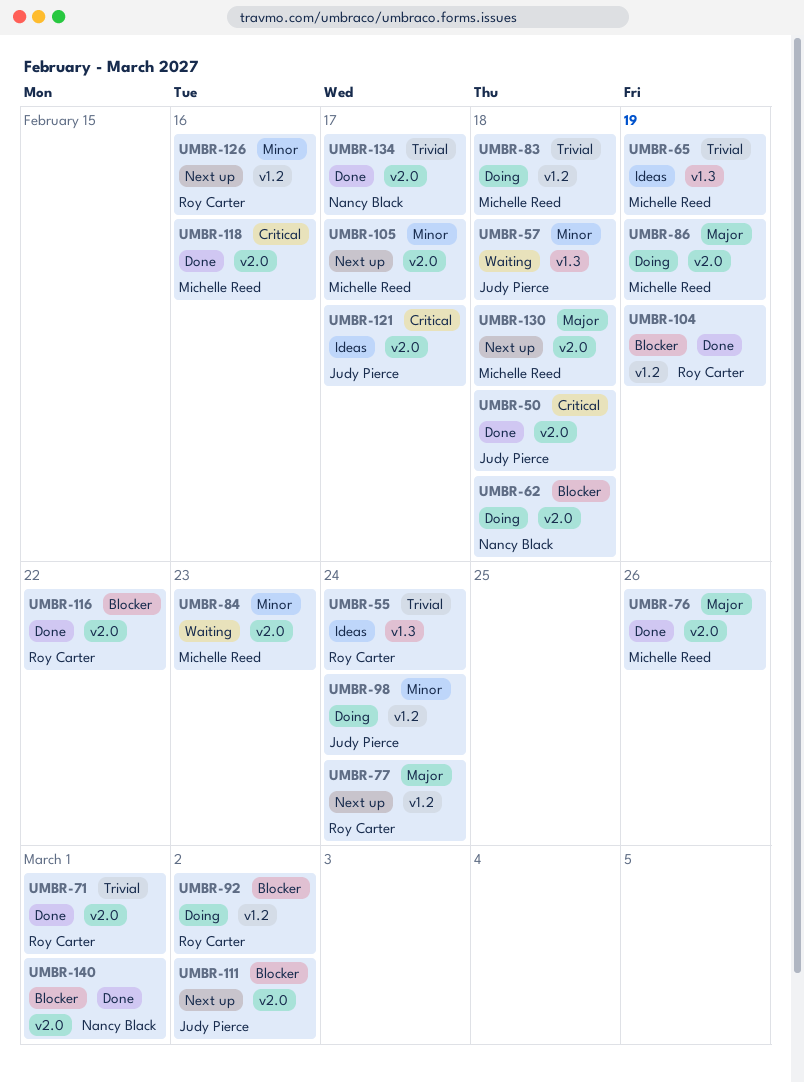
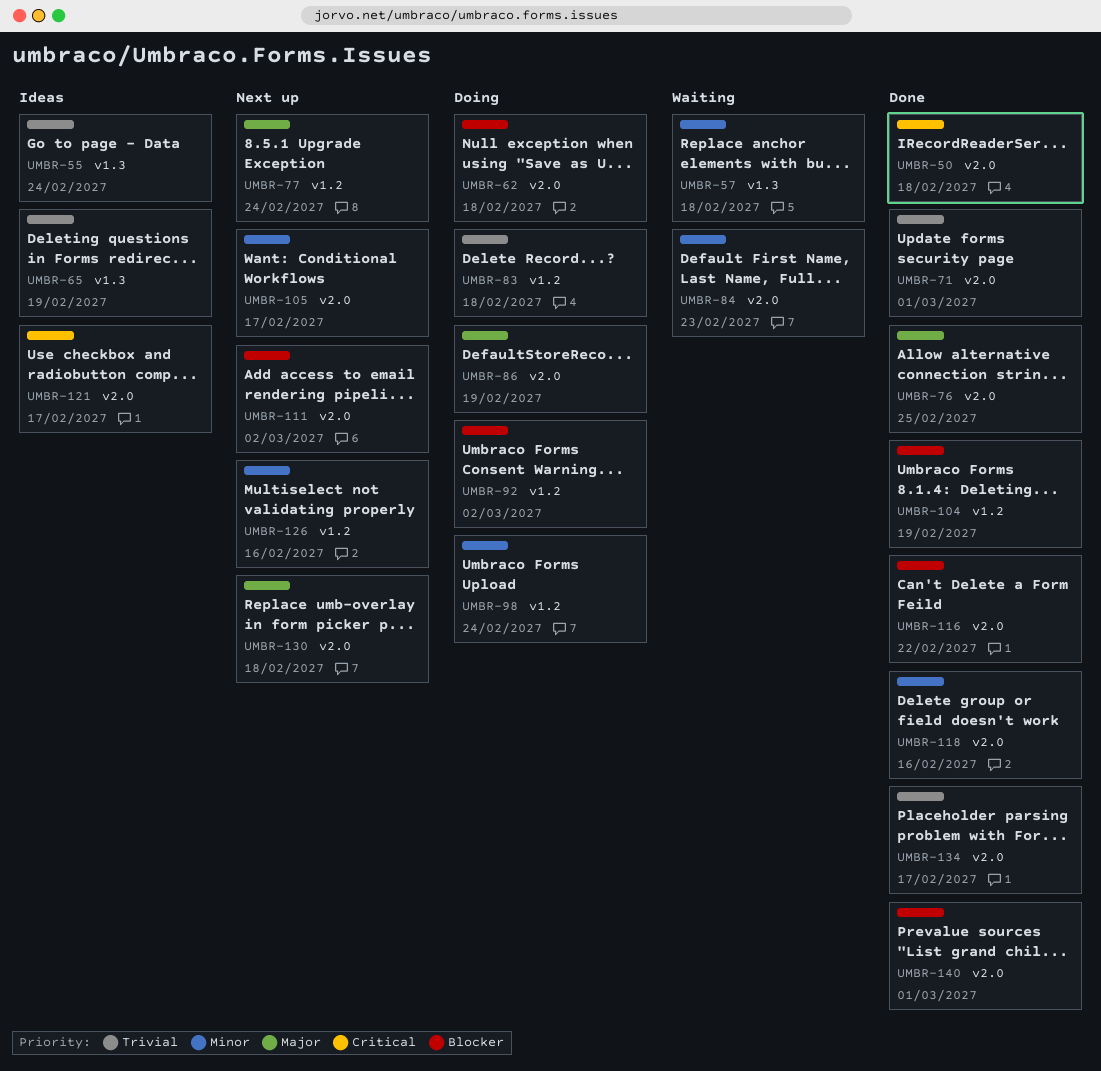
UMBR-76, due: Feb 26 -> Feb 25
UMBR-118, priority: Critical -> Minor

